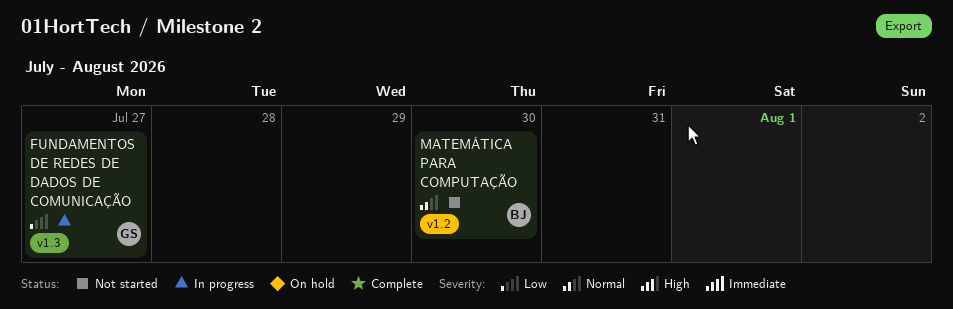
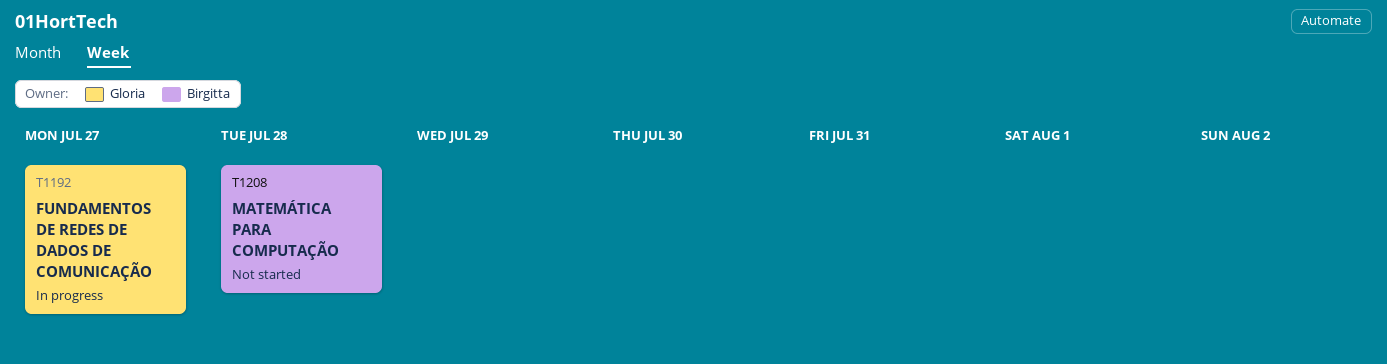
MATEMÁTICA PARA COMPUTAÇÃO, due: Jul 30 -> Jul 28

